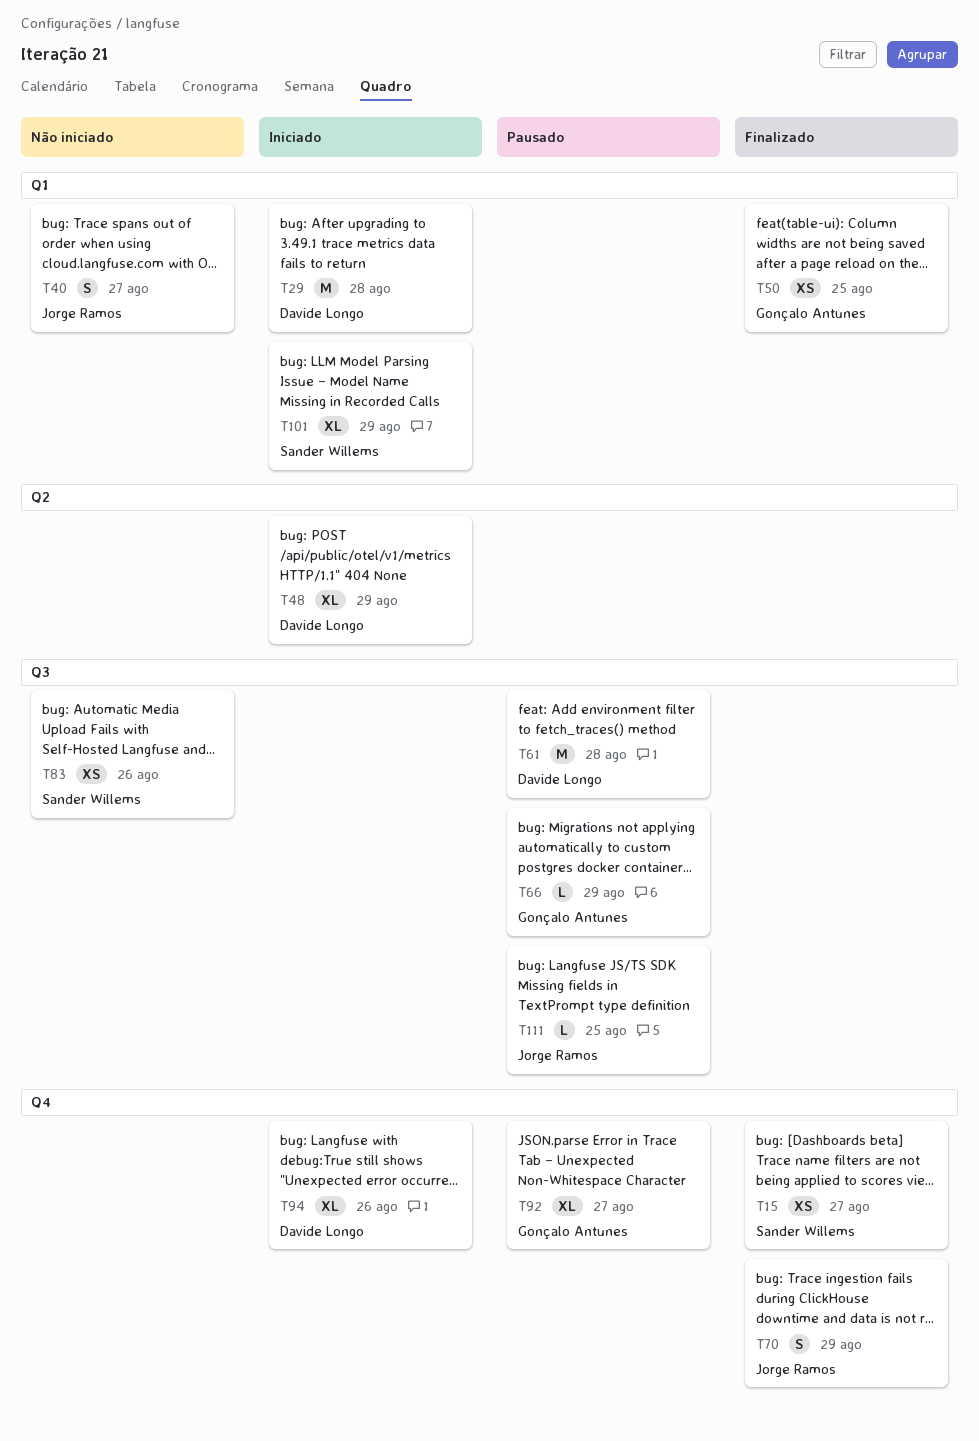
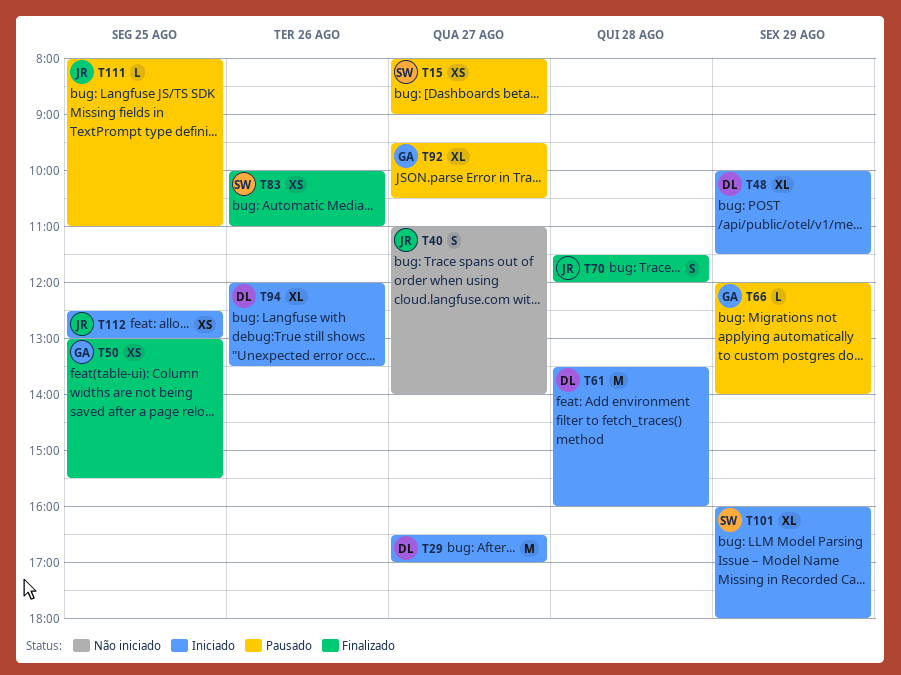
T15, status: Finalizado -> Pausado
T29, day: Aug 28 -> Aug 27
T61, status: Pausado -> Iniciado
T70, day: Aug 29 -> Aug 28
T83, status: Não iniciado -> Finalizado
T112: none -> present

